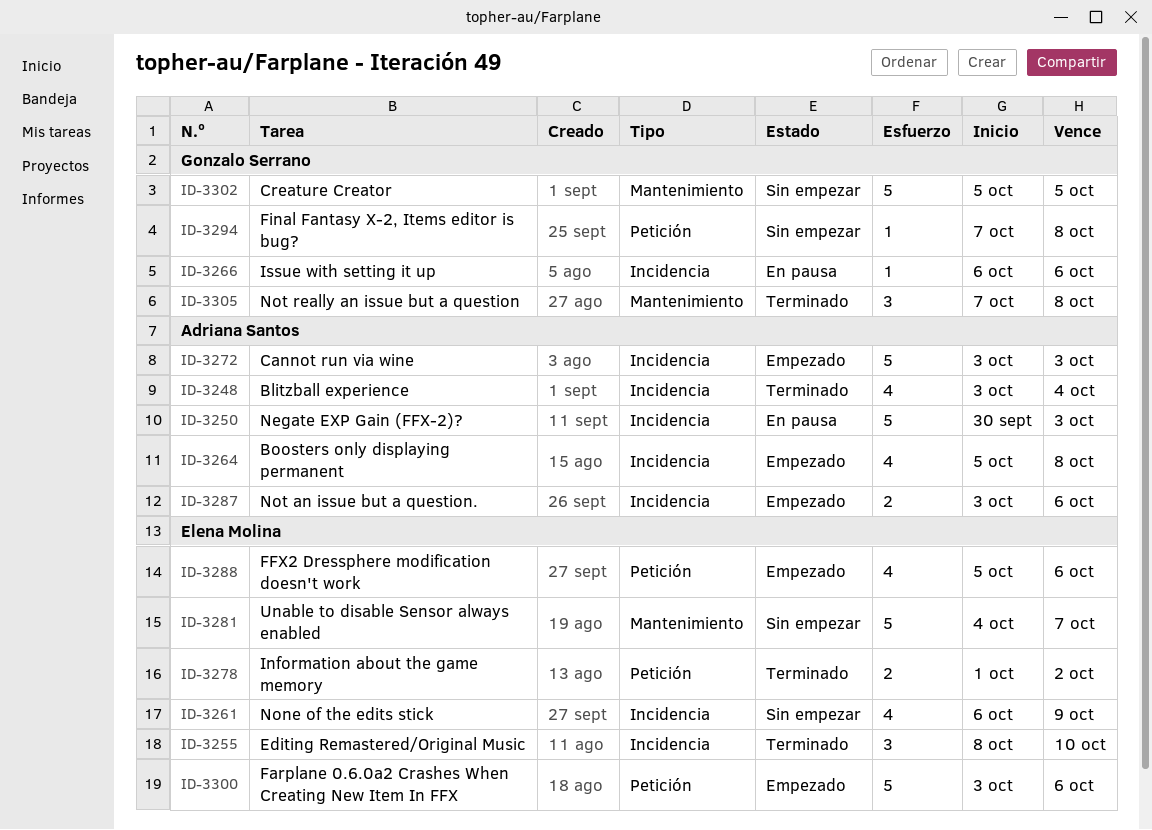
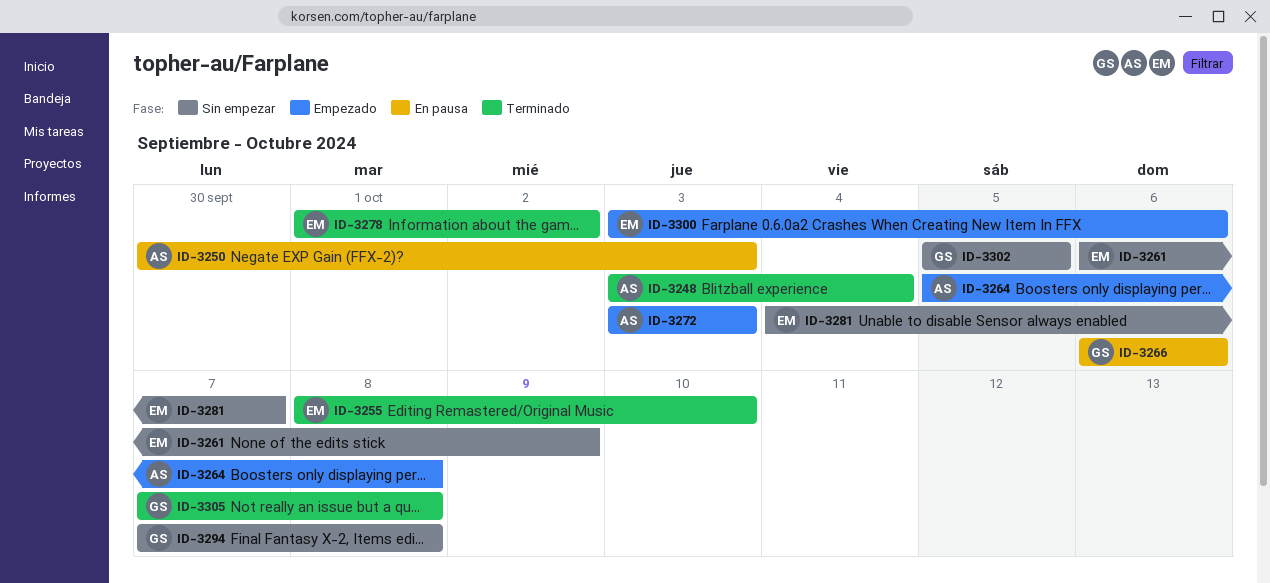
ID-3287: present -> none
ID-3288: present -> none

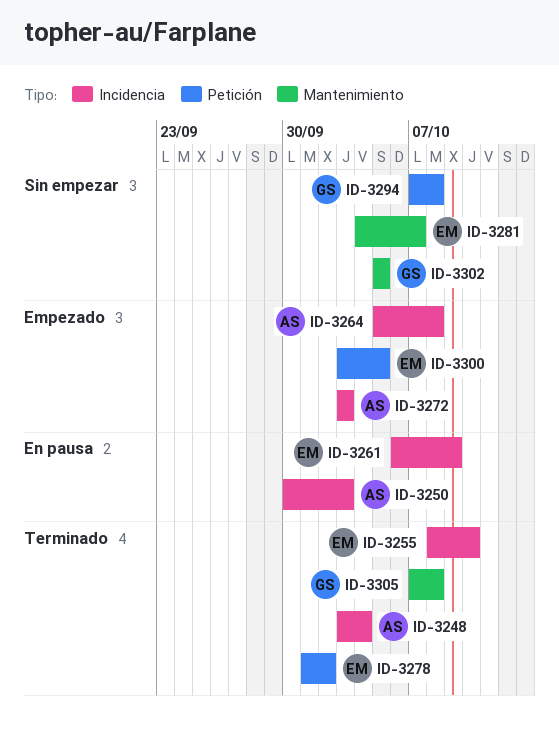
ID-3261, status: Sin empezar -> En pausa
ID-3266: present -> none
ID-3300, due: Oct 6 -> Oct 5

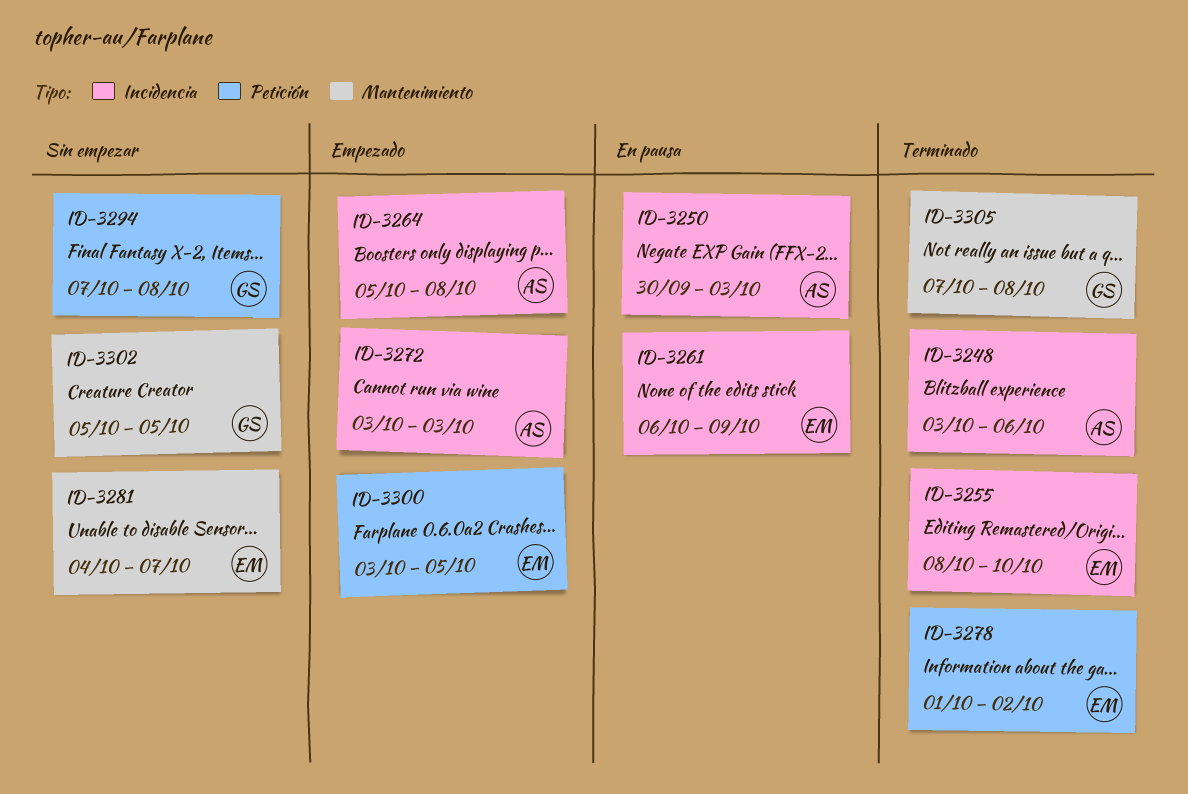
ID-3248, due: Oct 4 -> Oct 6

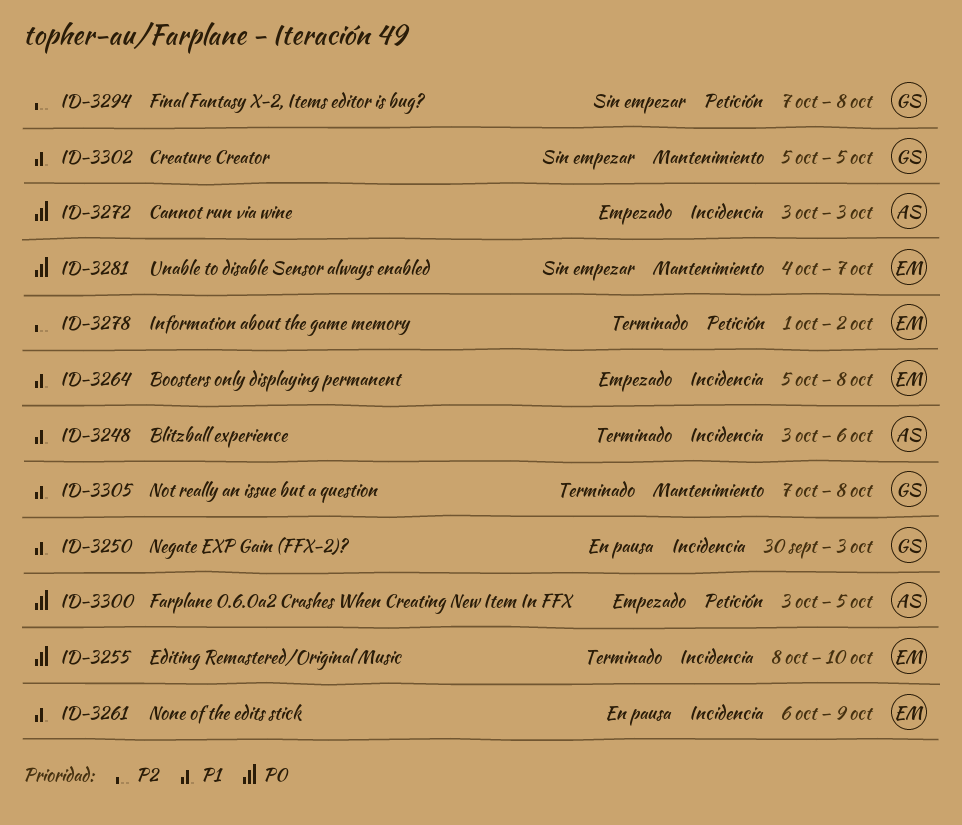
ID-3250, owner: AS -> GS
ID-3264, owner: AS -> EM
ID-3300, owner: EM -> AS

